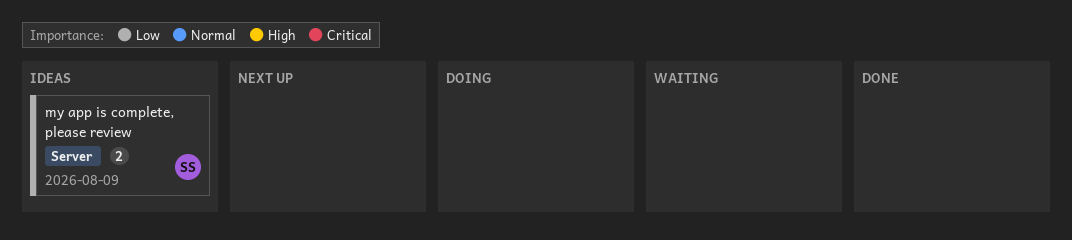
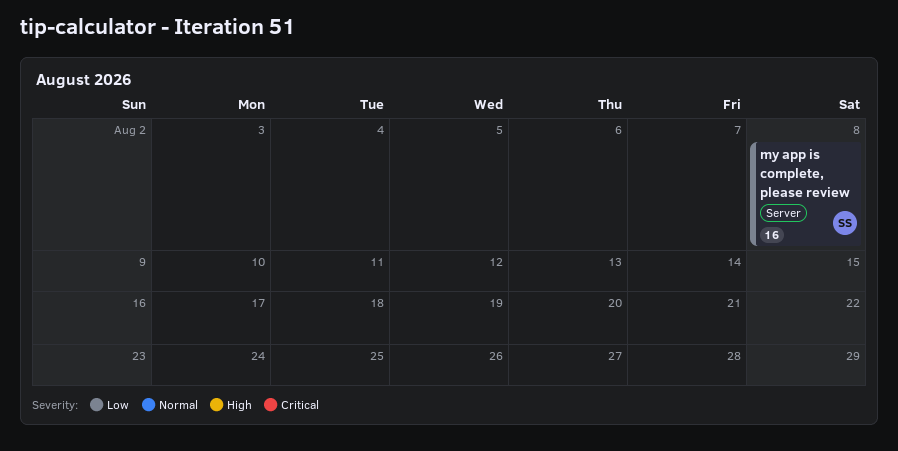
my app is complete, please review, estimate: 2 -> 16
my app is complete, please review, due: Aug 9 -> Aug 8

